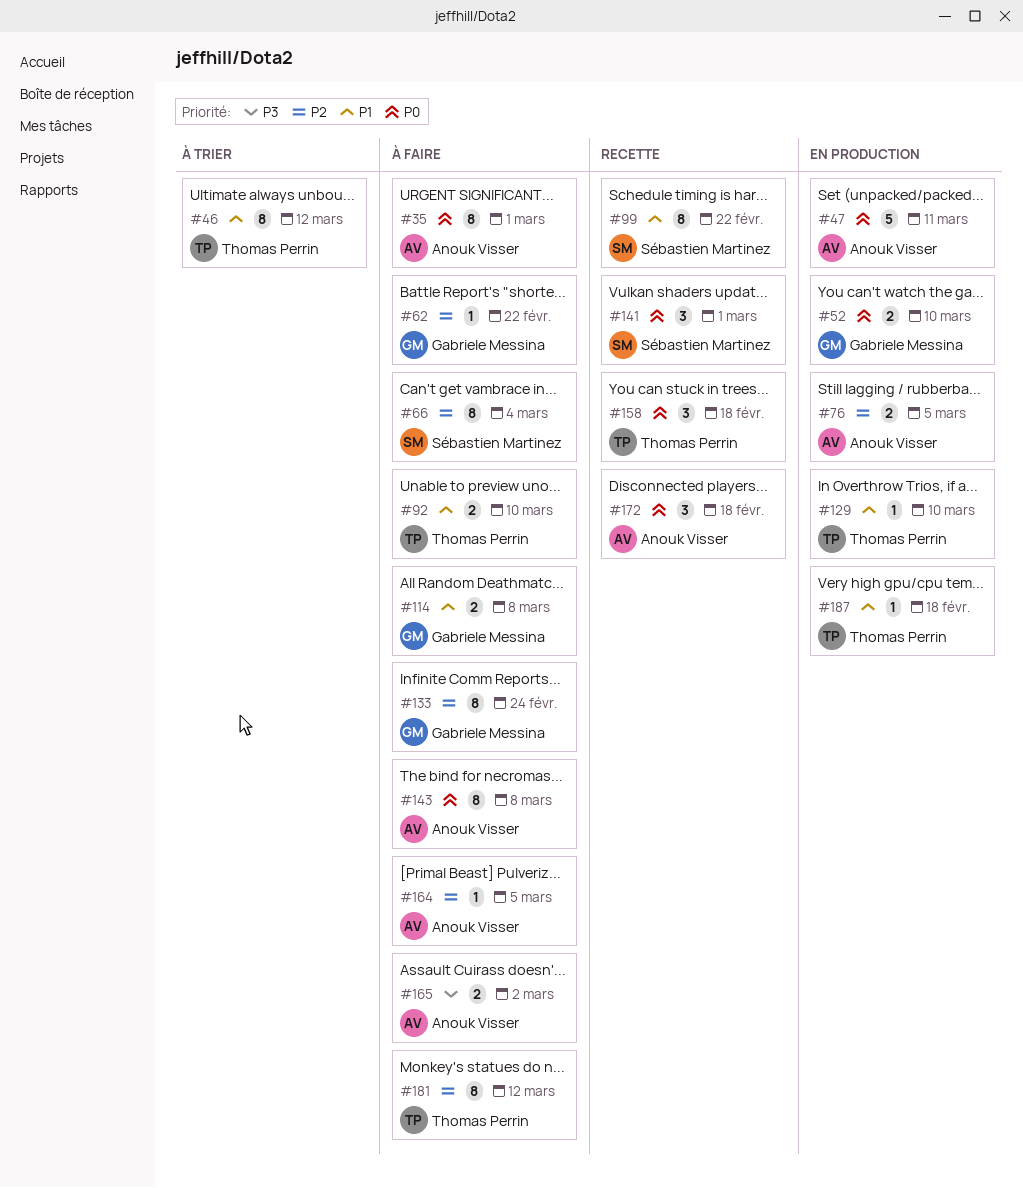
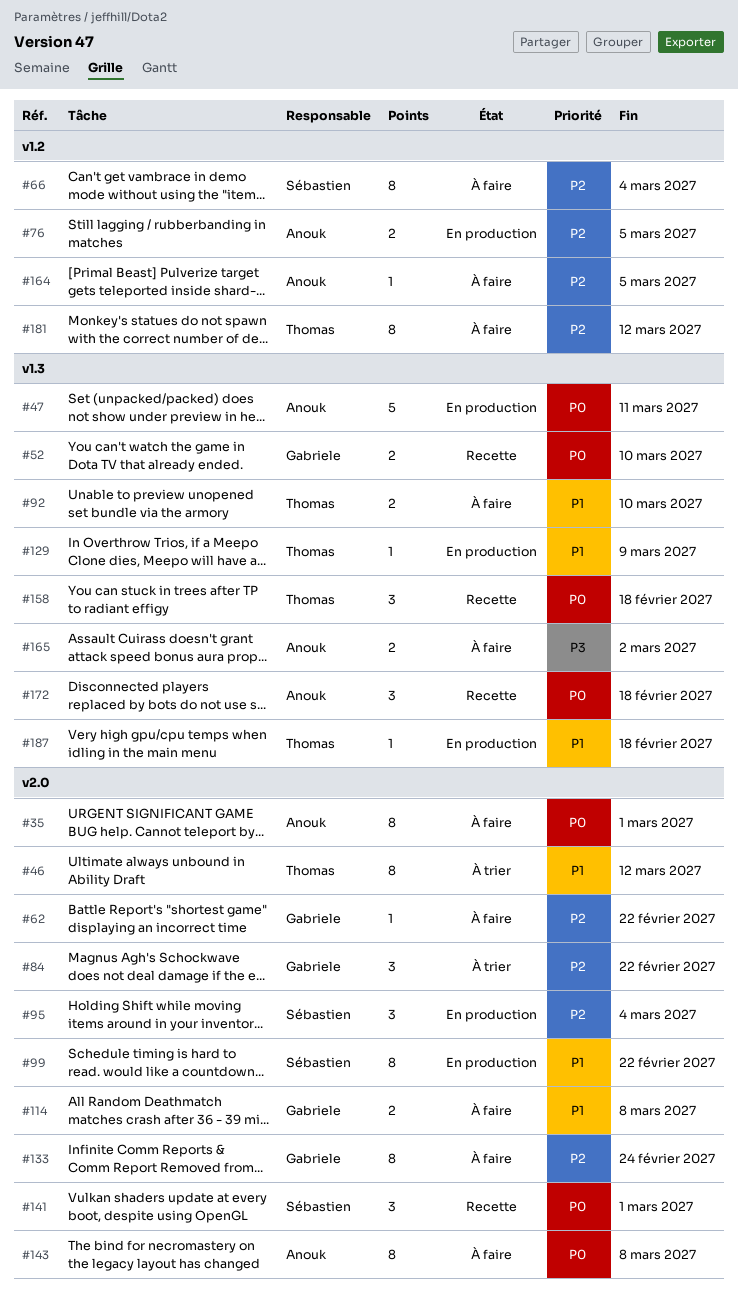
#52, status: En production -> Recette
#84: none -> present
#95: none -> present
#99, status: Recette -> En production
#129, due: Mar 10 -> Mar 9

